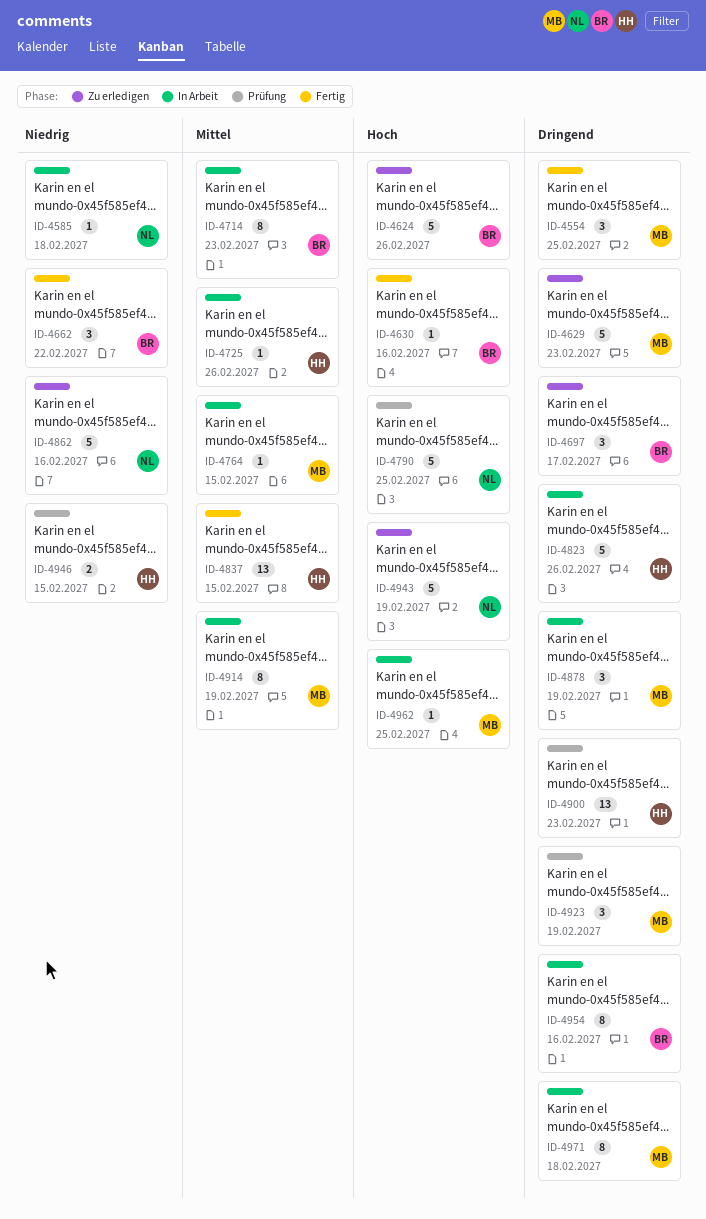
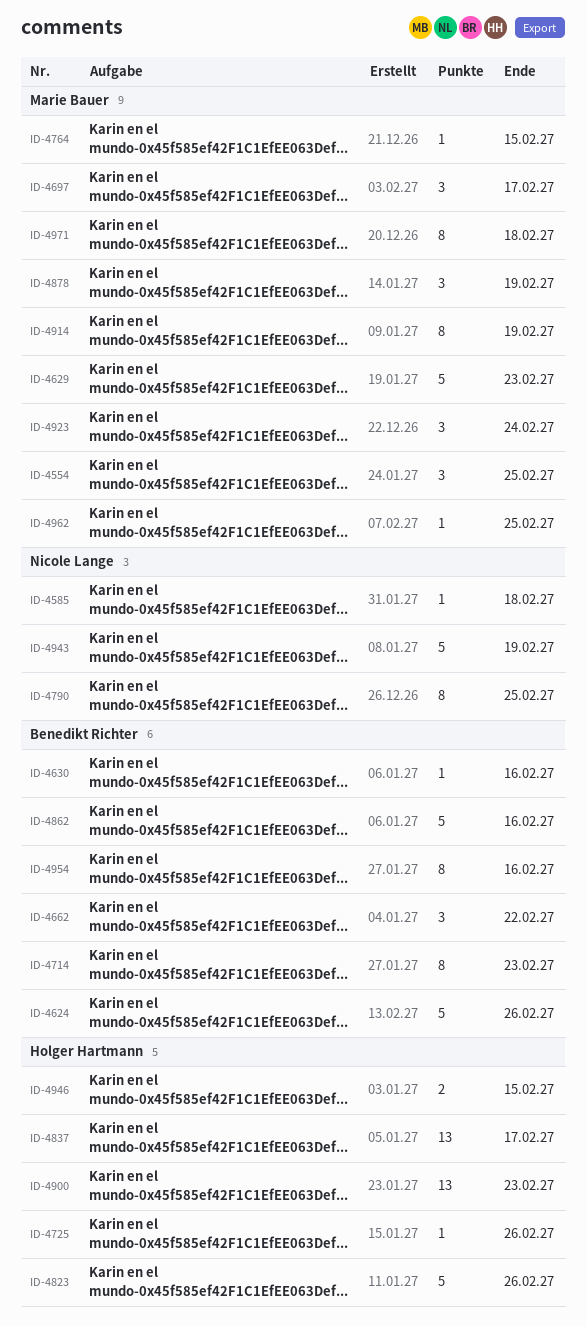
ID-4697, owner: Benedikt Richter -> Marie Bauer
ID-4790, estimate: 5 -> 8
ID-4837, due: Feb 15 -> Feb 17
ID-4862, owner: Nicole Lange -> Benedikt Richter
ID-4923, due: Feb 19 -> Feb 24

